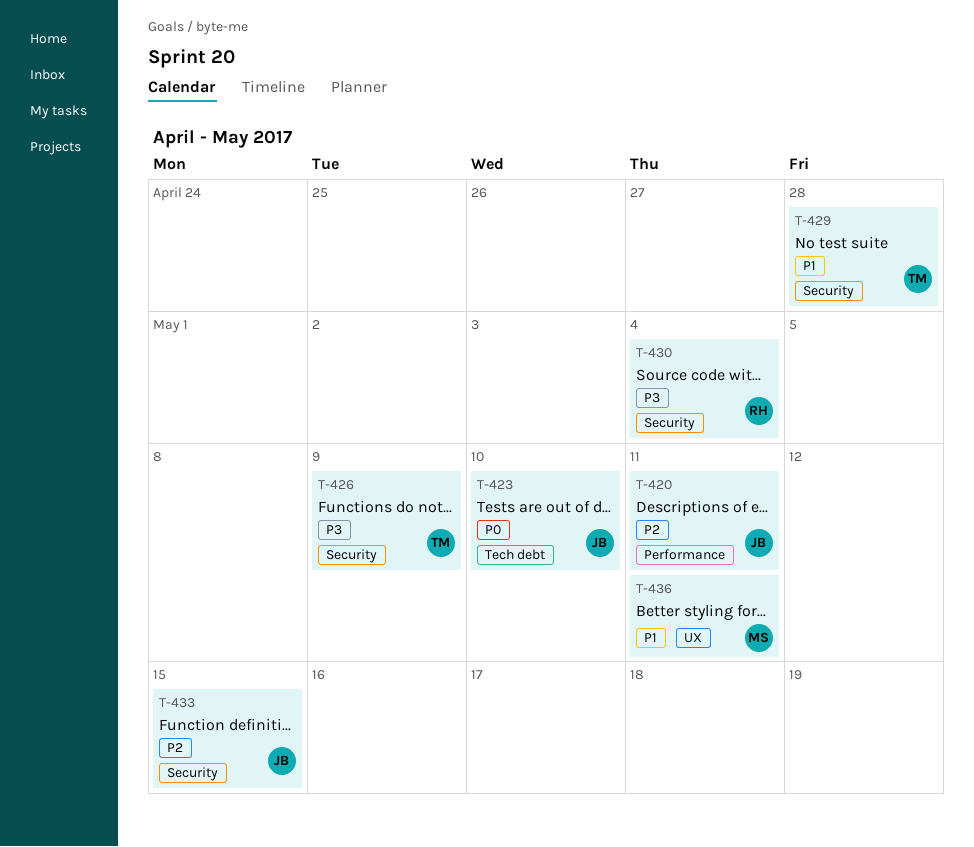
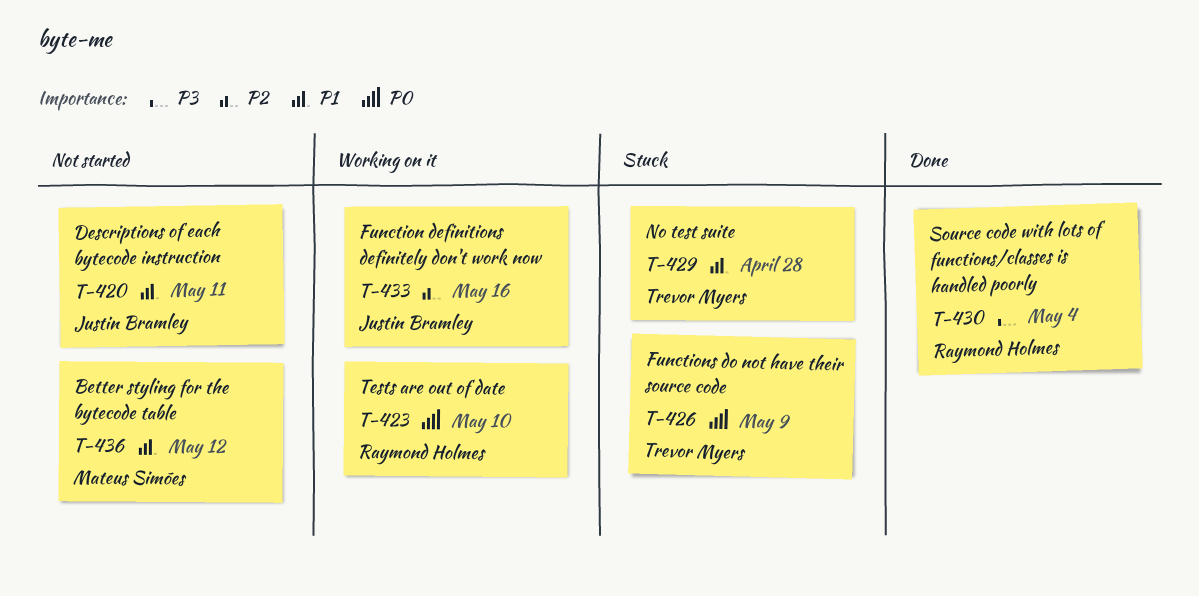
T-420, priority: P2 -> P1
T-423, owner: Justin Bramley -> Raymond Holmes
T-426, priority: P3 -> P0
T-433, due: May 15 -> May 16
T-436, due: May 11 -> May 12

